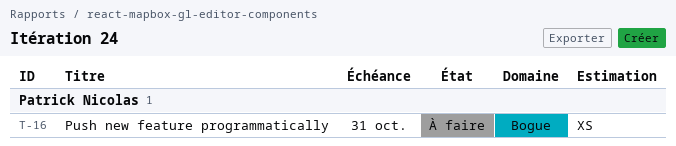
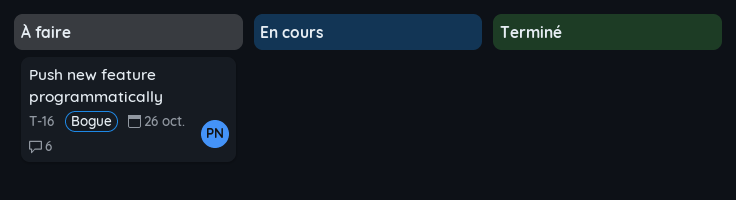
T-16, due: Oct 31 -> Oct 26

